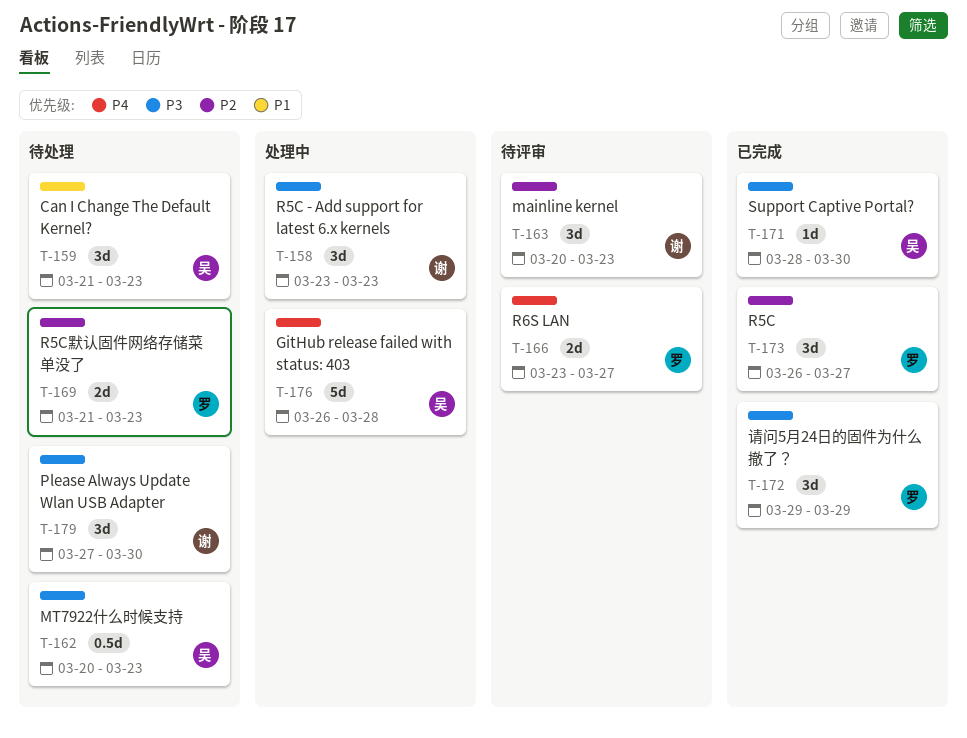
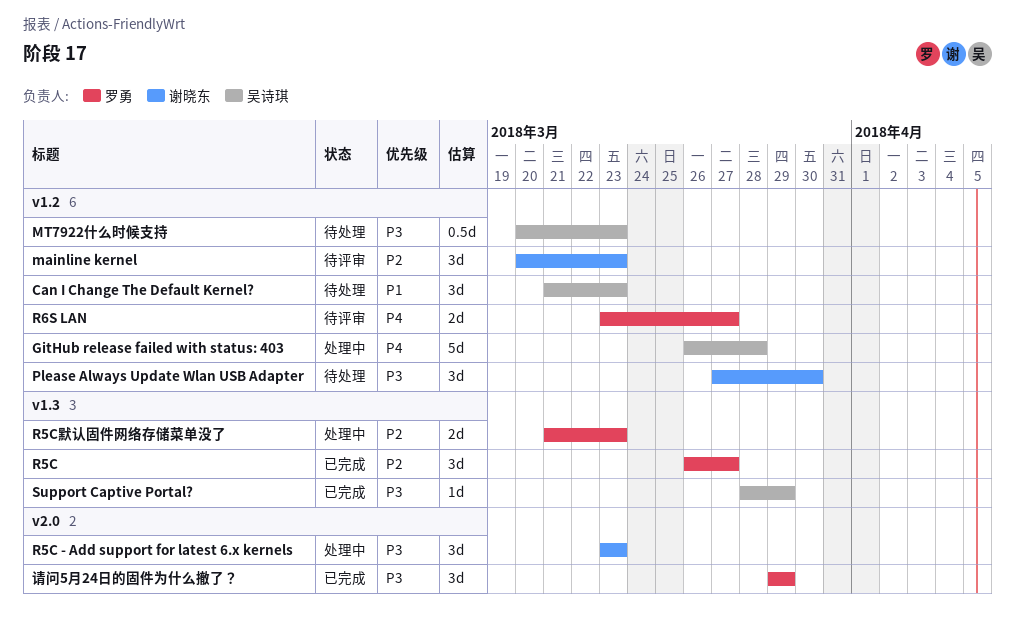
R5C默认固件网络存储菜单没了, status: 待处理 -> 处理中
Support Captive Portal?, due: Mar 30 -> Mar 29

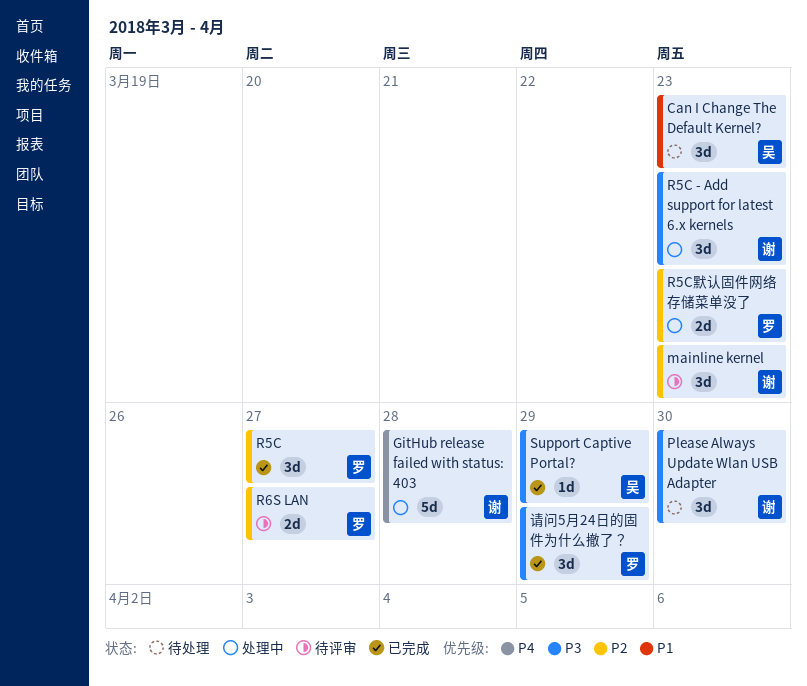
GitHub release failed with status: 403, owner: 吴诗琪 -> 谢晓东
MT7922什么时候支持: present -> none
R6S LAN, priority: P4 -> P2

